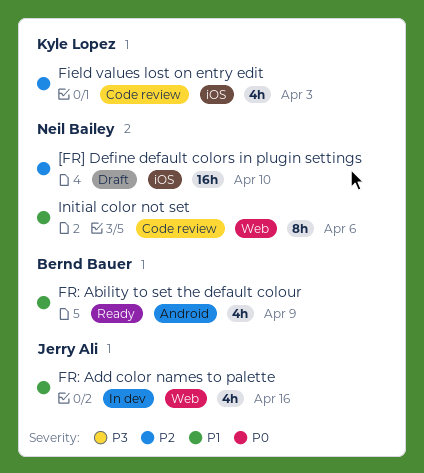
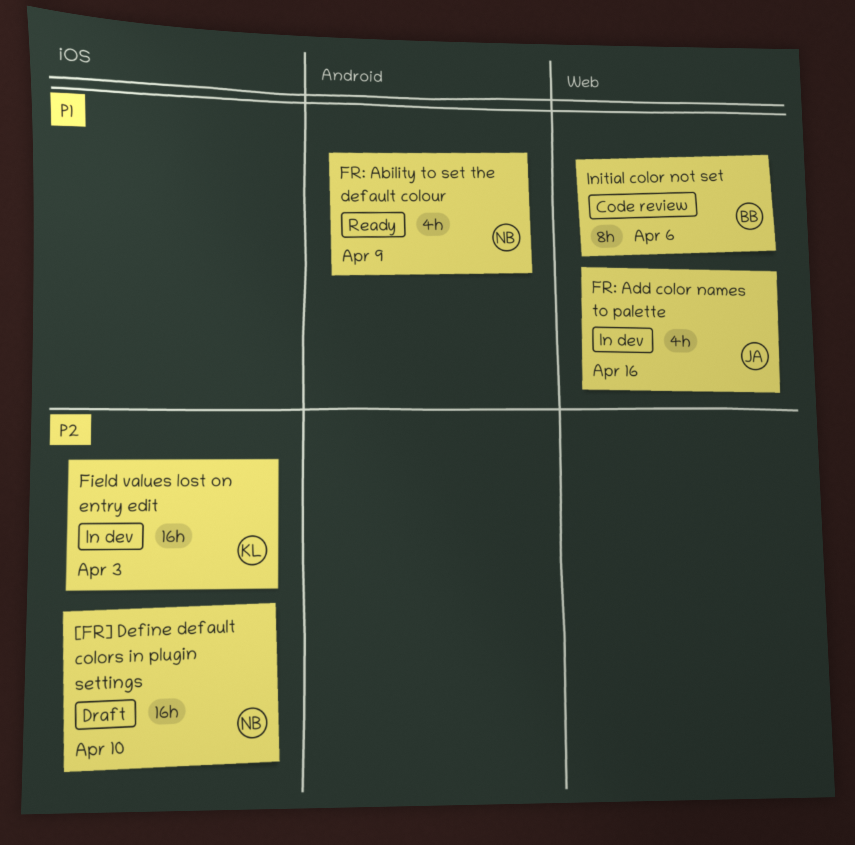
Field values lost on entry edit, status: Code review -> In dev
Field values lost on entry edit, estimate: 4h -> 16h
FR: Ability to set the default colour, owner: Bernd Bauer -> Neil Bailey
Initial color not set, owner: Neil Bailey -> Bernd Bauer

